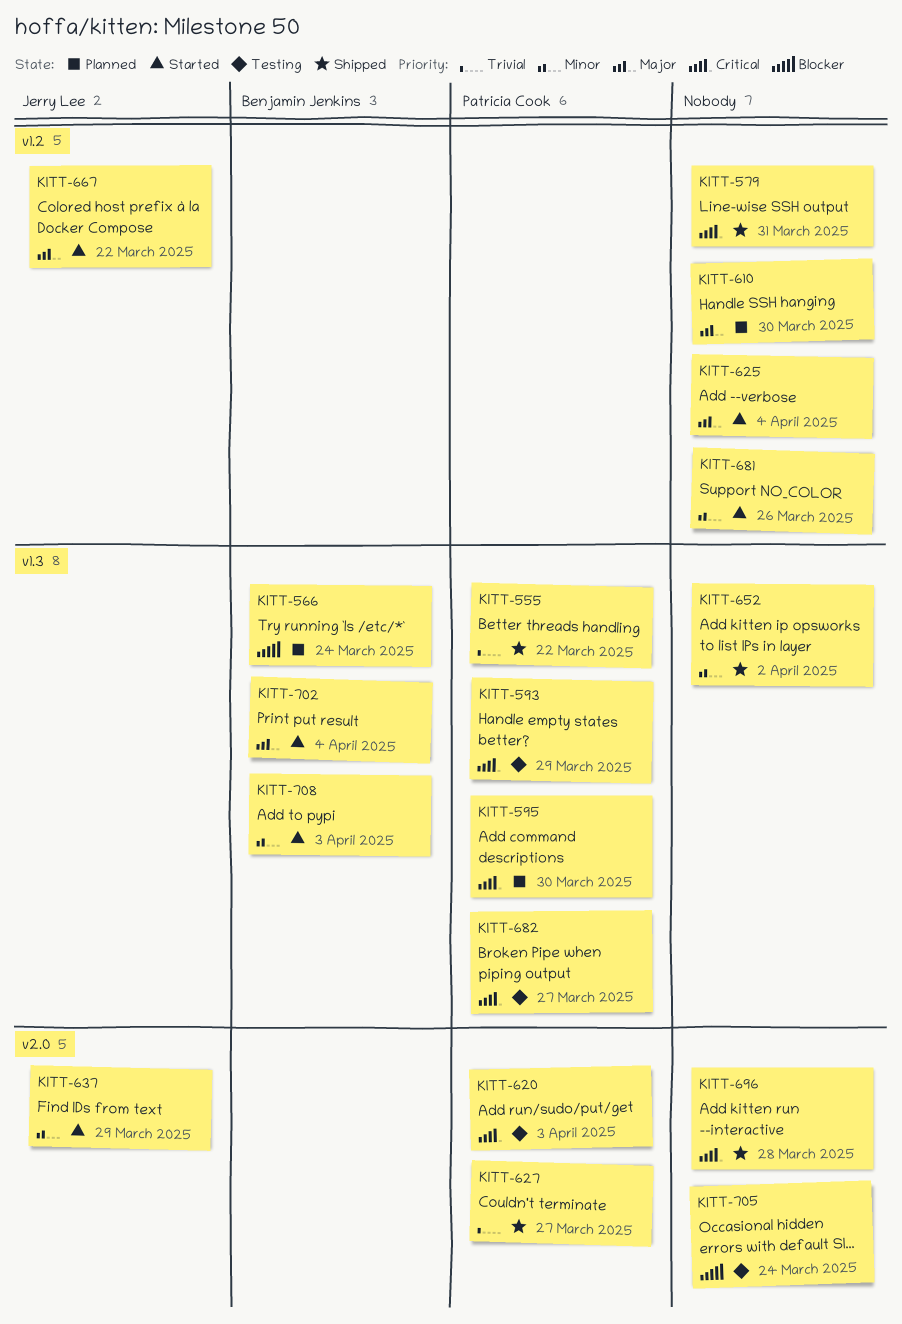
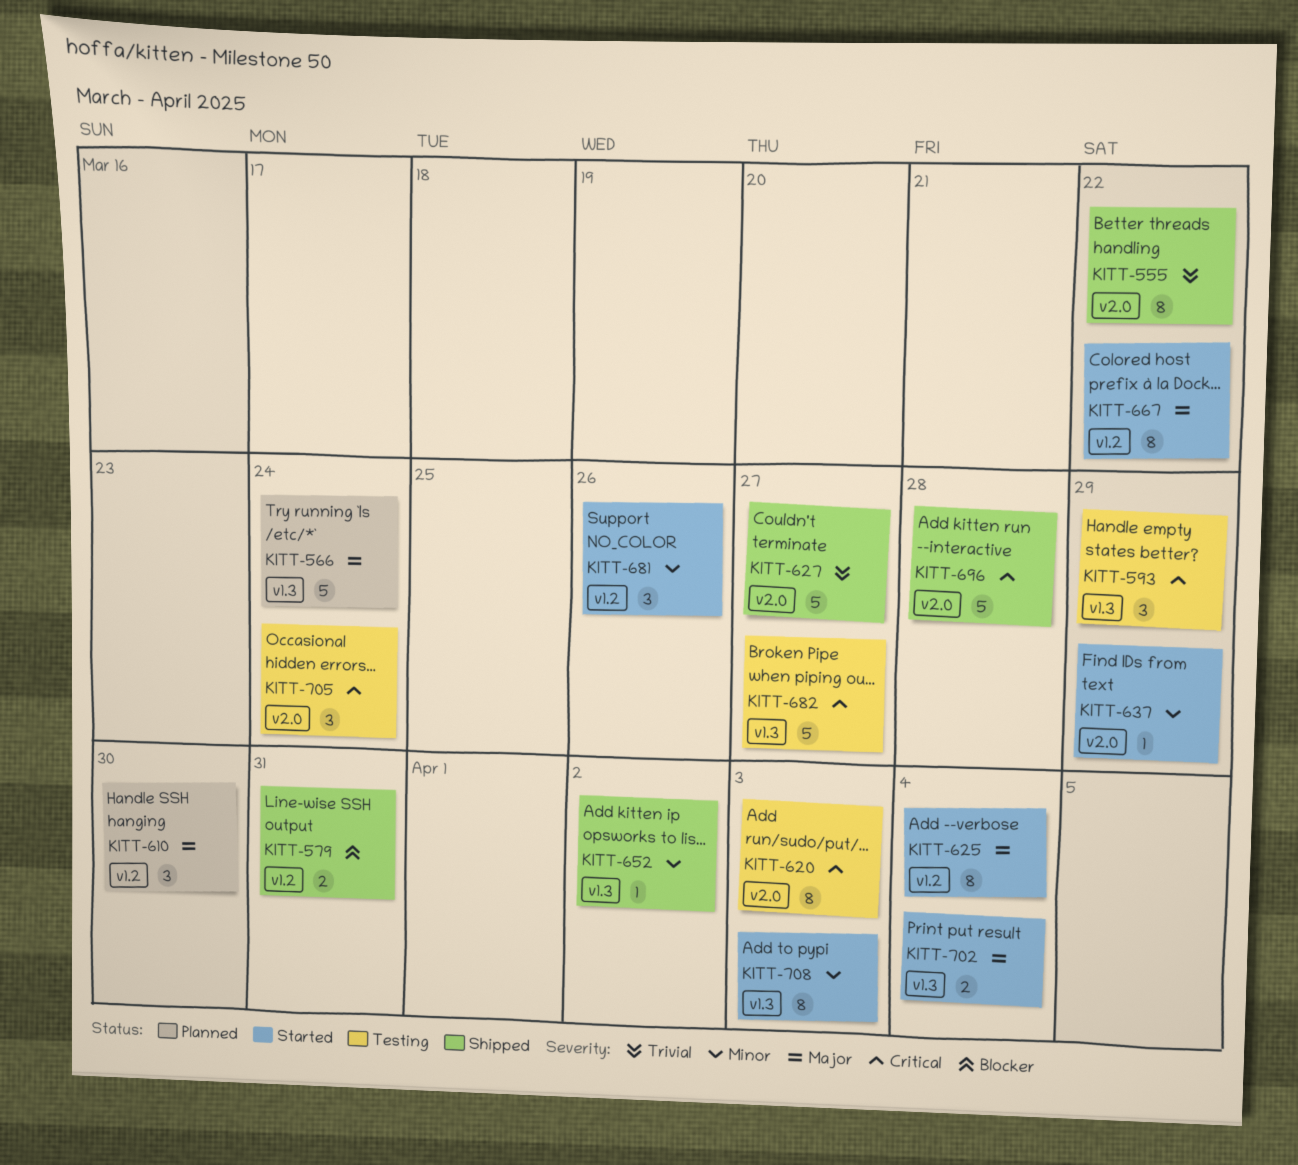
KITT-555, label: v1.3 -> v2.0
KITT-566, priority: Blocker -> Major
KITT-579, priority: Critical -> Blocker
KITT-595: present -> none
KITT-705, priority: Blocker -> Critical

